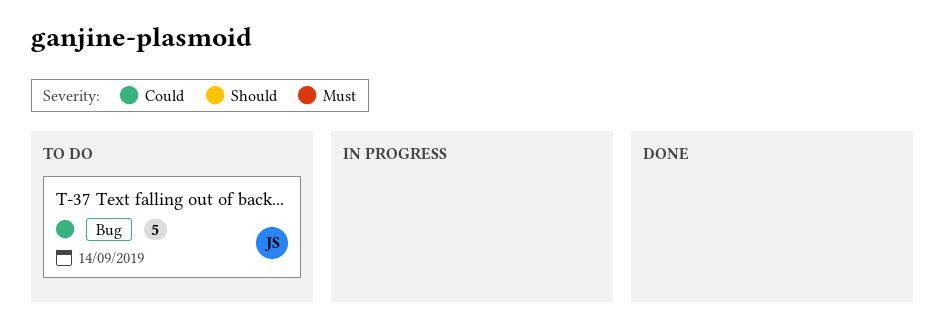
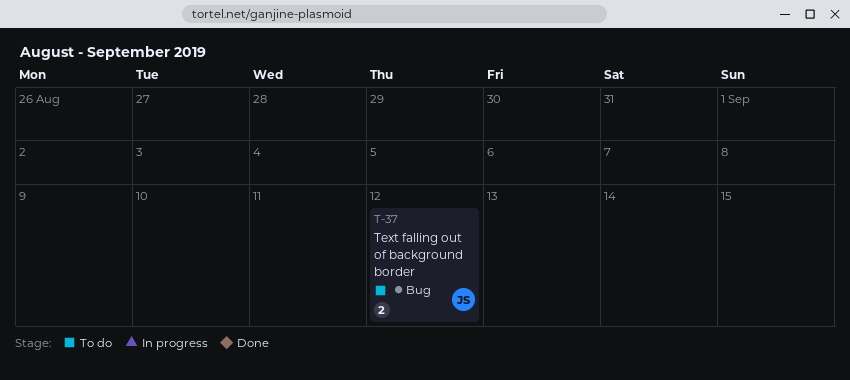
T-37, estimate: 5 -> 2
T-37, due: Sep 14 -> Sep 12

